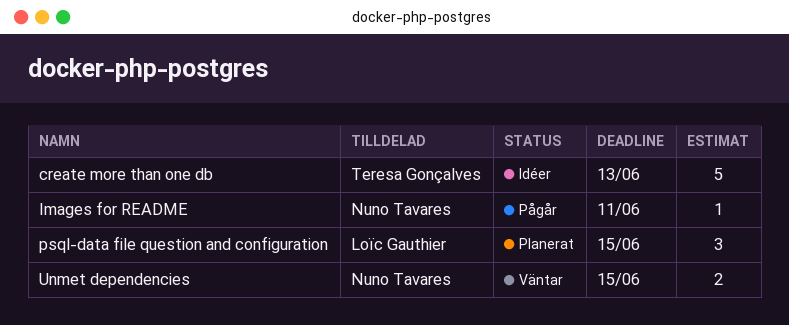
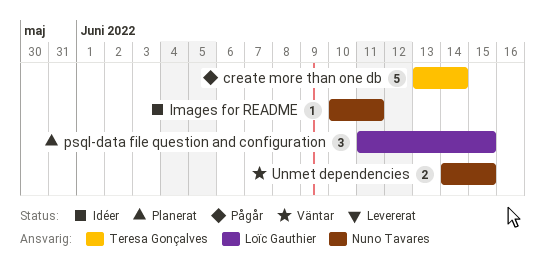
create more than one db, status: Idéer -> Pågår
create more than one db, due: Jun 13 -> Jun 14
Images for README, status: Pågår -> Idéer

